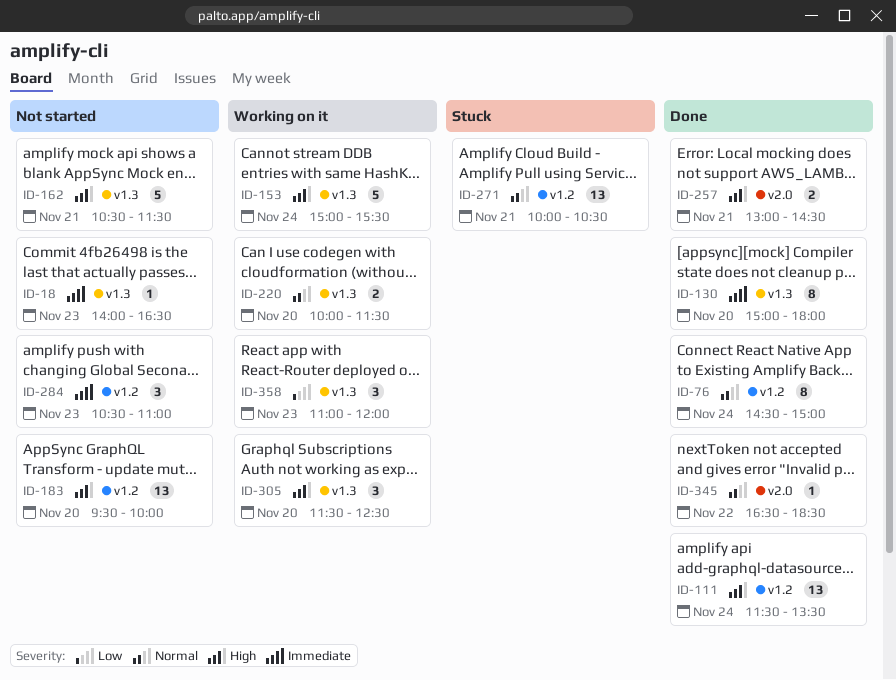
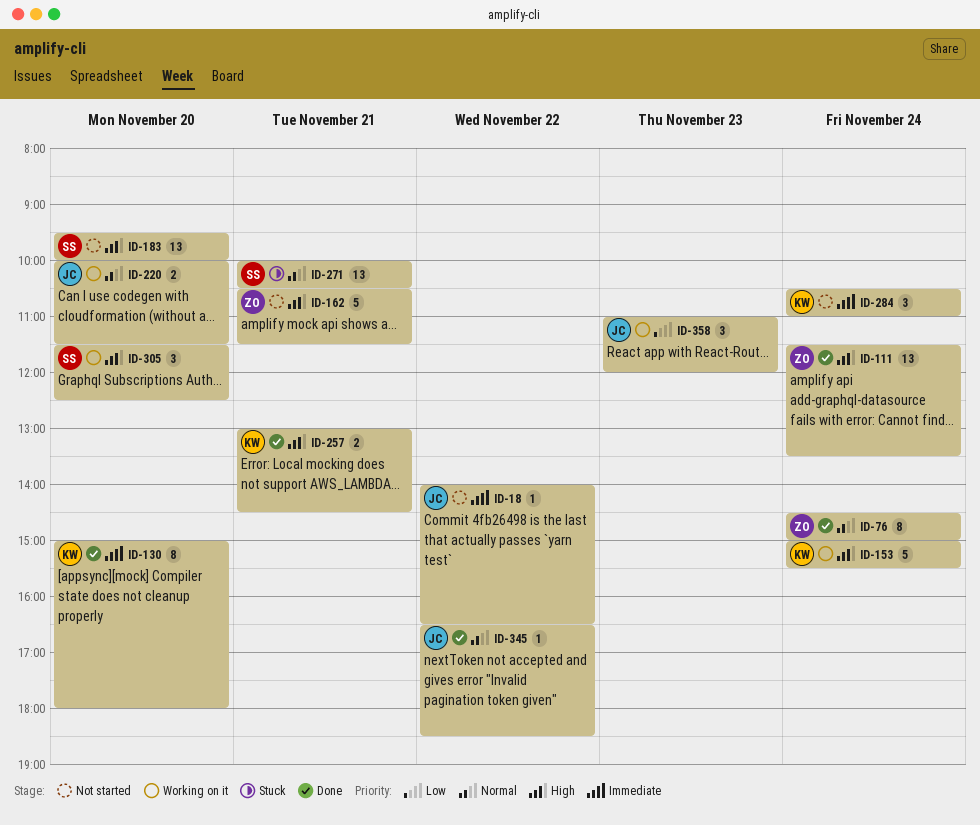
ID-18, day: Nov 23 -> Nov 22
ID-284, day: Nov 23 -> Nov 24

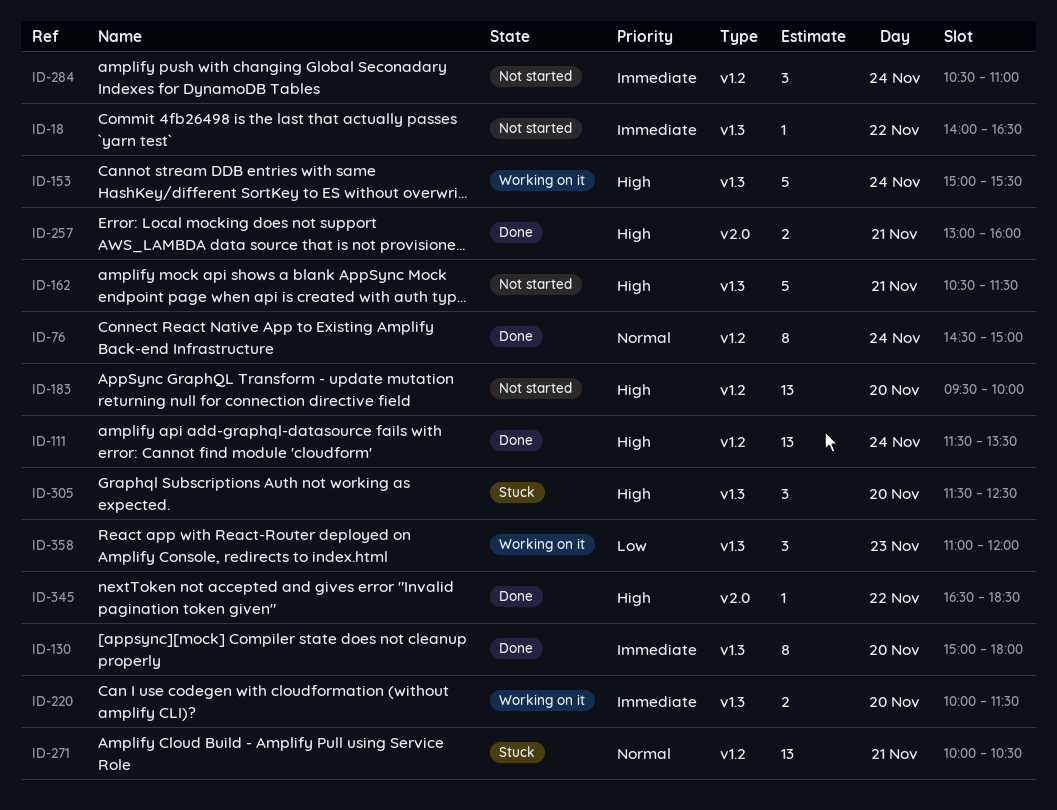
ID-220, priority: Normal -> Immediate
ID-257, ends: 14:30 -> 16:00
ID-305, status: Working on it -> Stuck
ID-345, priority: Normal -> High

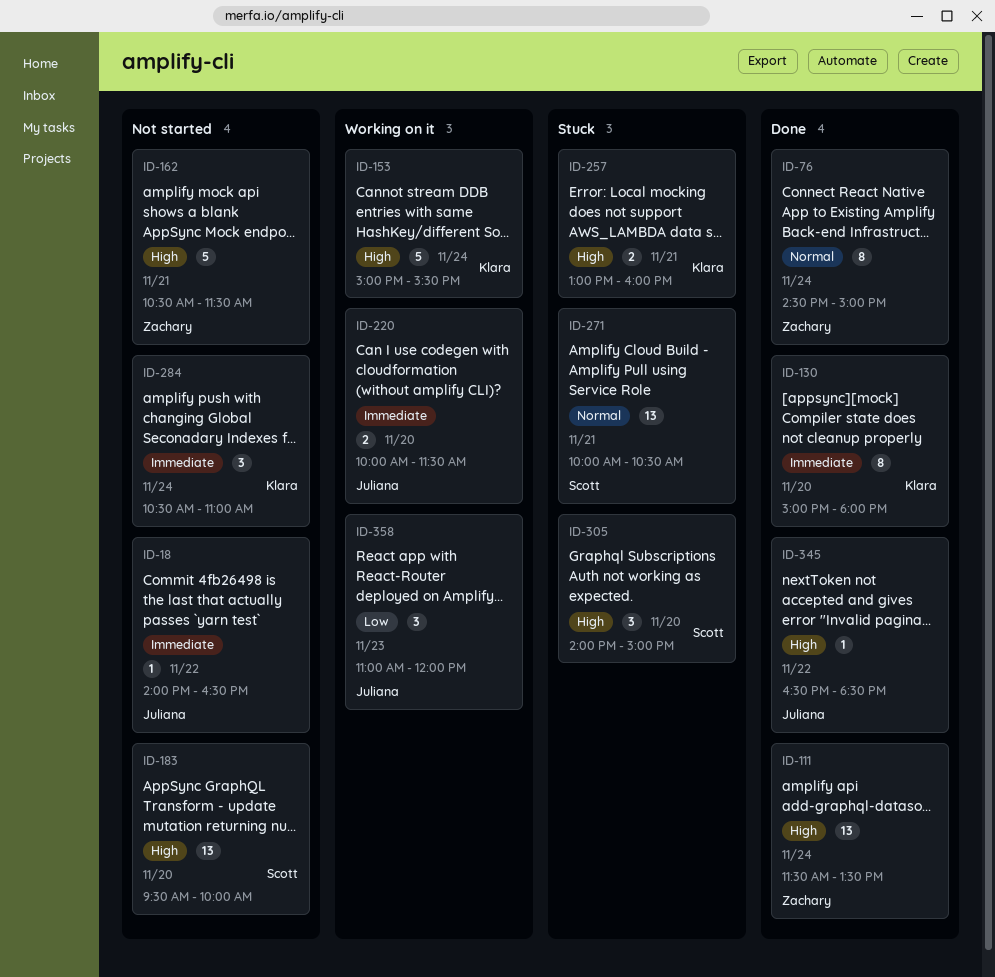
ID-257, status: Done -> Stuck
ID-305, begins: 11:30 -> 14:00
ID-305, ends: 12:30 -> 15:00

